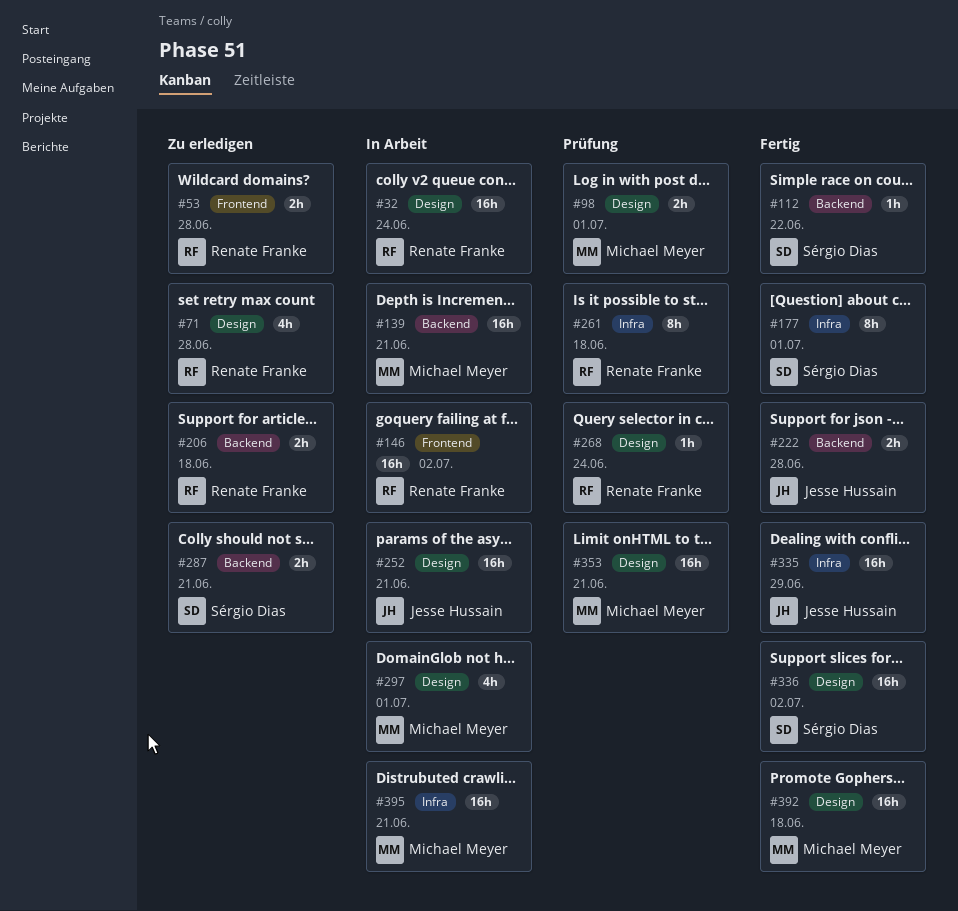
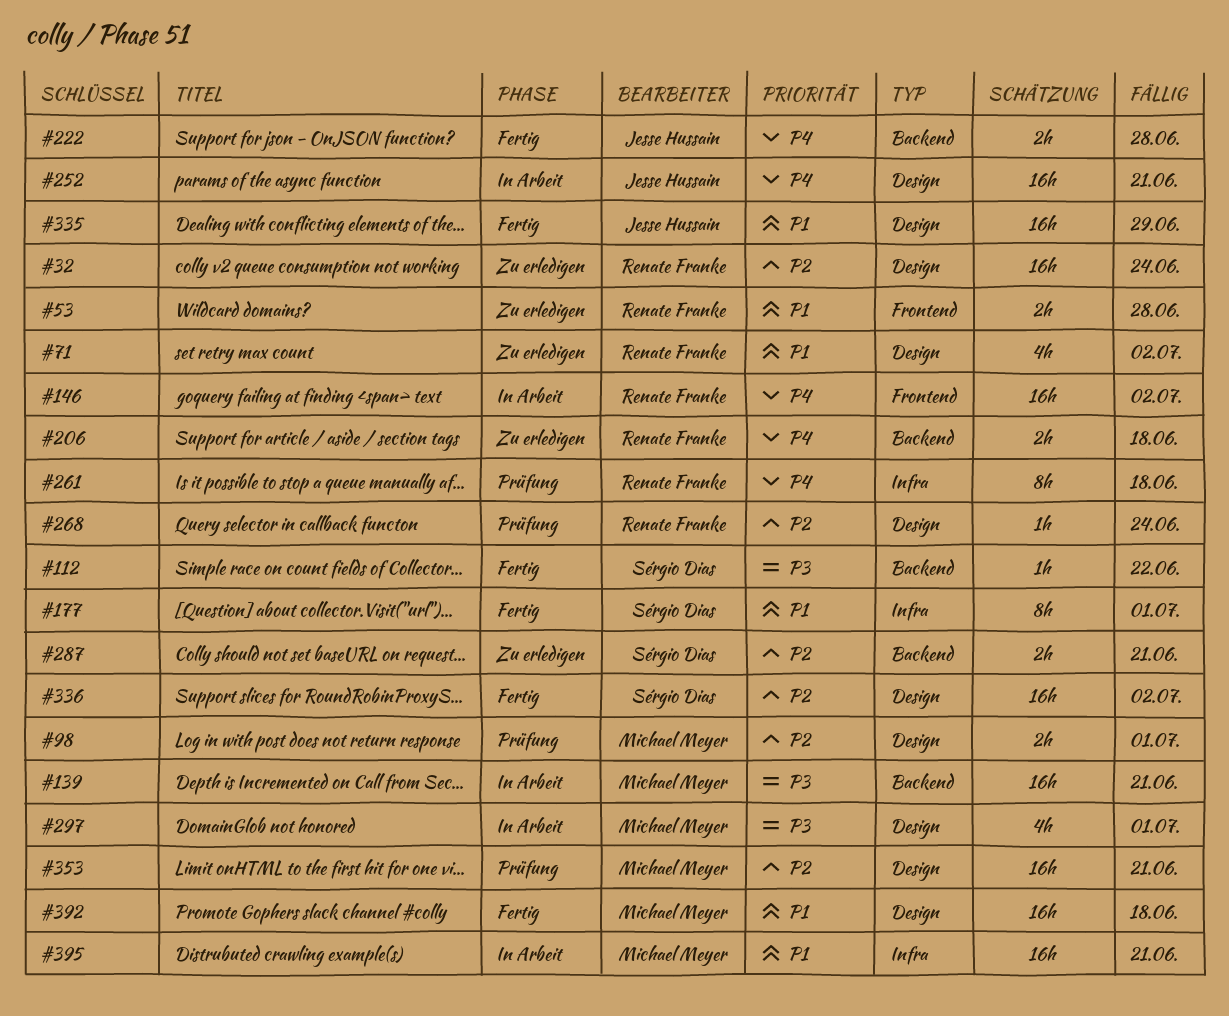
#32, status: In Arbeit -> Zu erledigen
#71, due: Jun 28 -> Jul 2
#335, label: Infra -> Design

